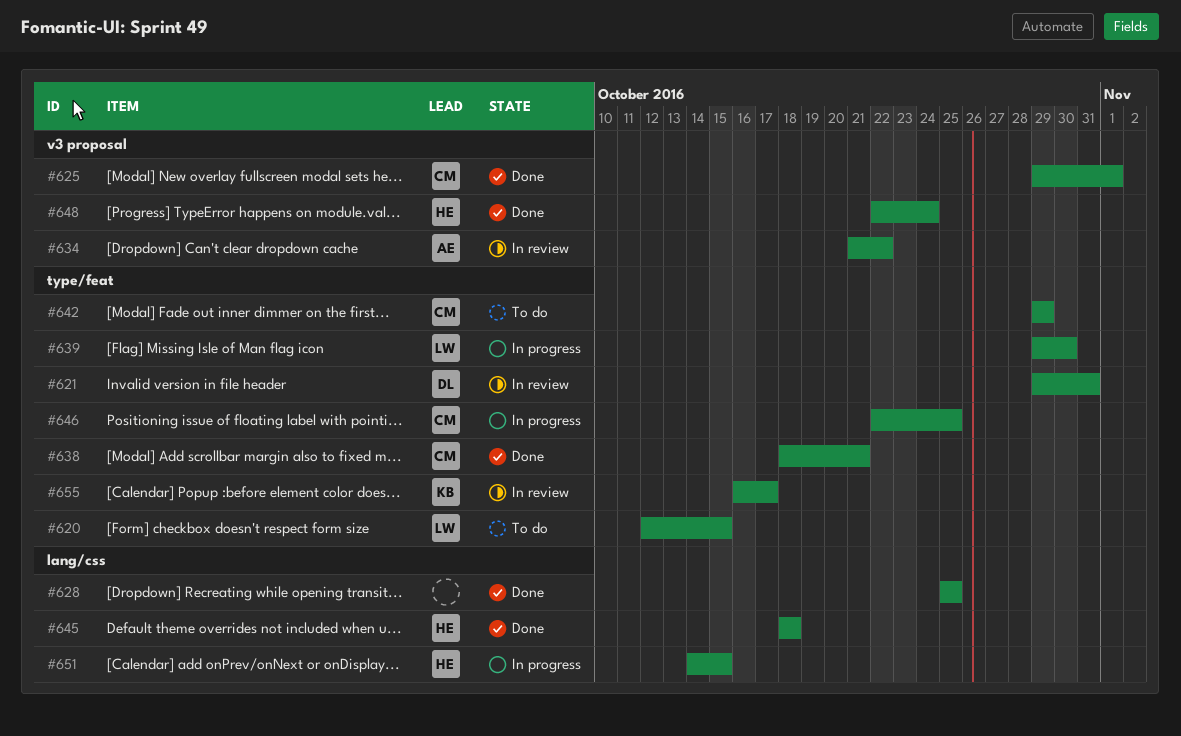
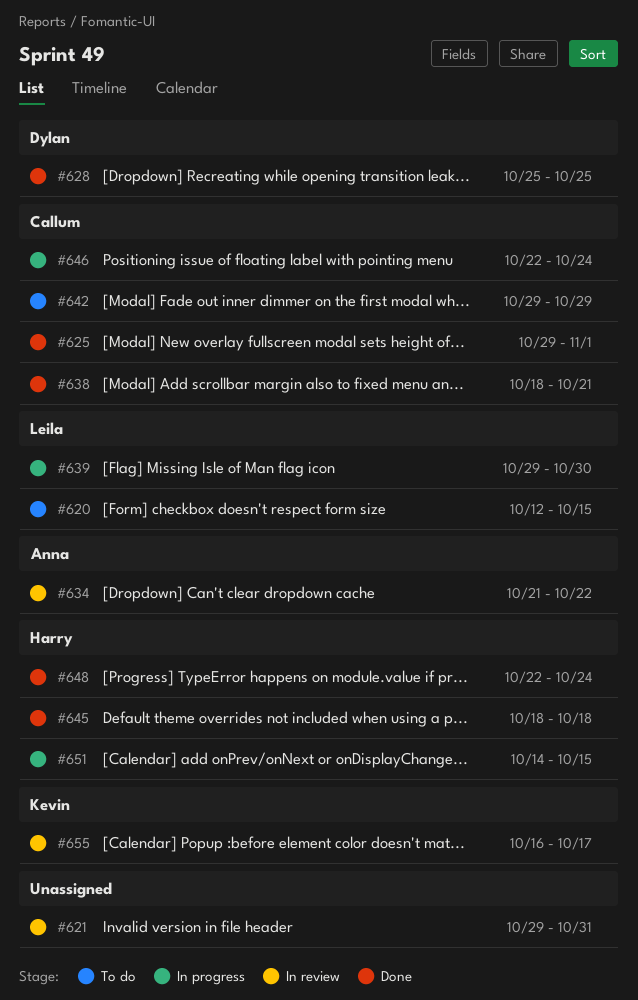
#621, owner: Dylan -> none
#628, owner: none -> Dylan
#646, due: Oct 25 -> Oct 24

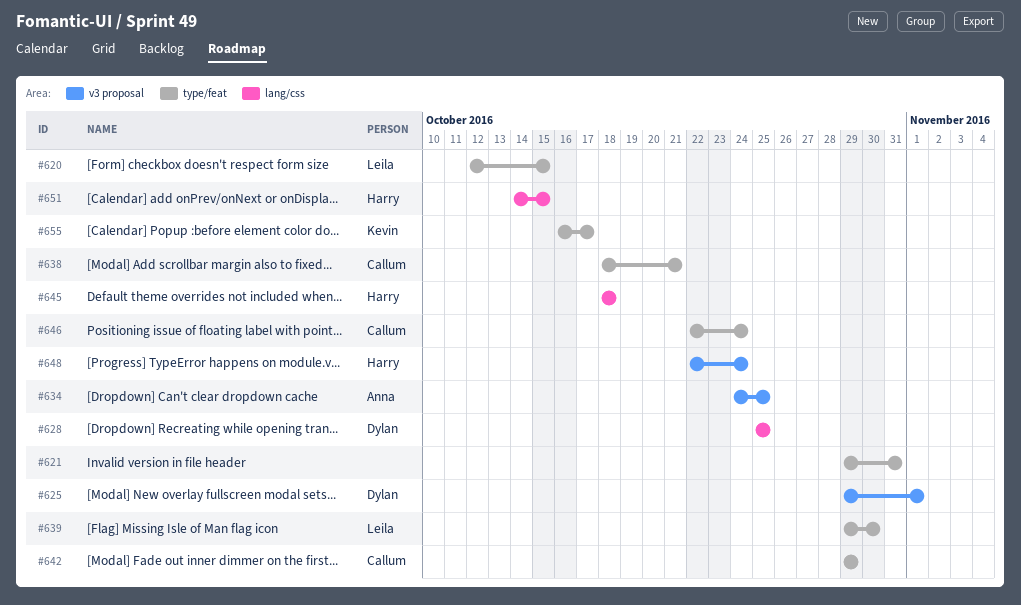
#625, owner: Callum -> Dylan
#634, start: Oct 21 -> Oct 24
#634, due: Oct 22 -> Oct 25

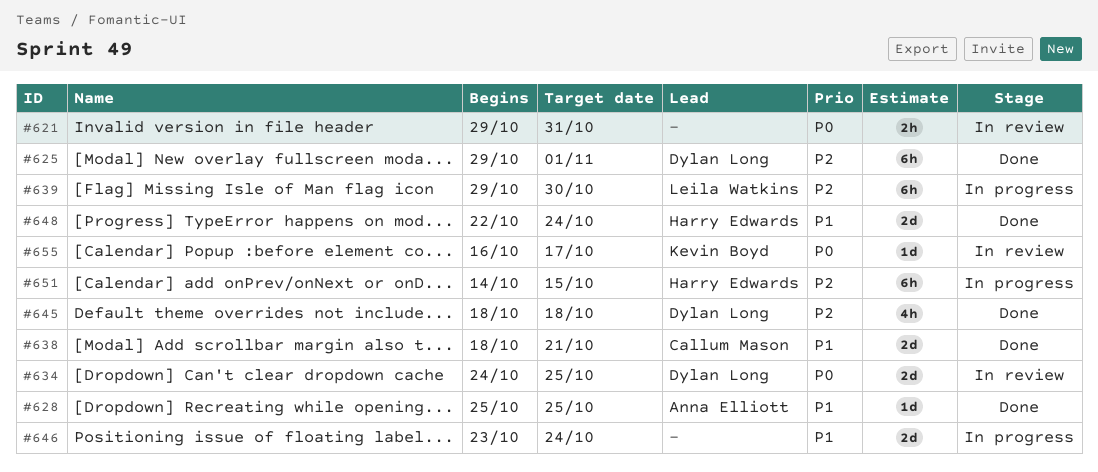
#620: present -> none
#628, owner: Dylan Long -> Anna Elliott
#634, owner: Anna Elliott -> Dylan Long
#642: present -> none
#645, owner: Harry Edwards -> Dylan Long
#646, owner: Callum Mason -> none
#646, start: Oct 22 -> Oct 23

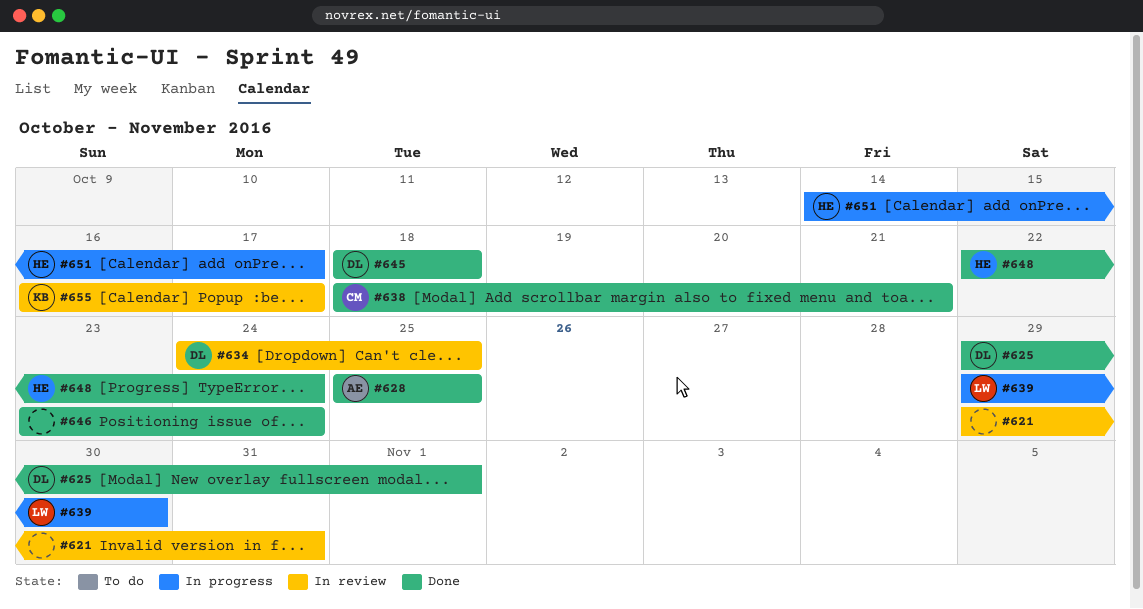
#646, status: In progress -> Done
#651, due: Oct 15 -> Oct 17

